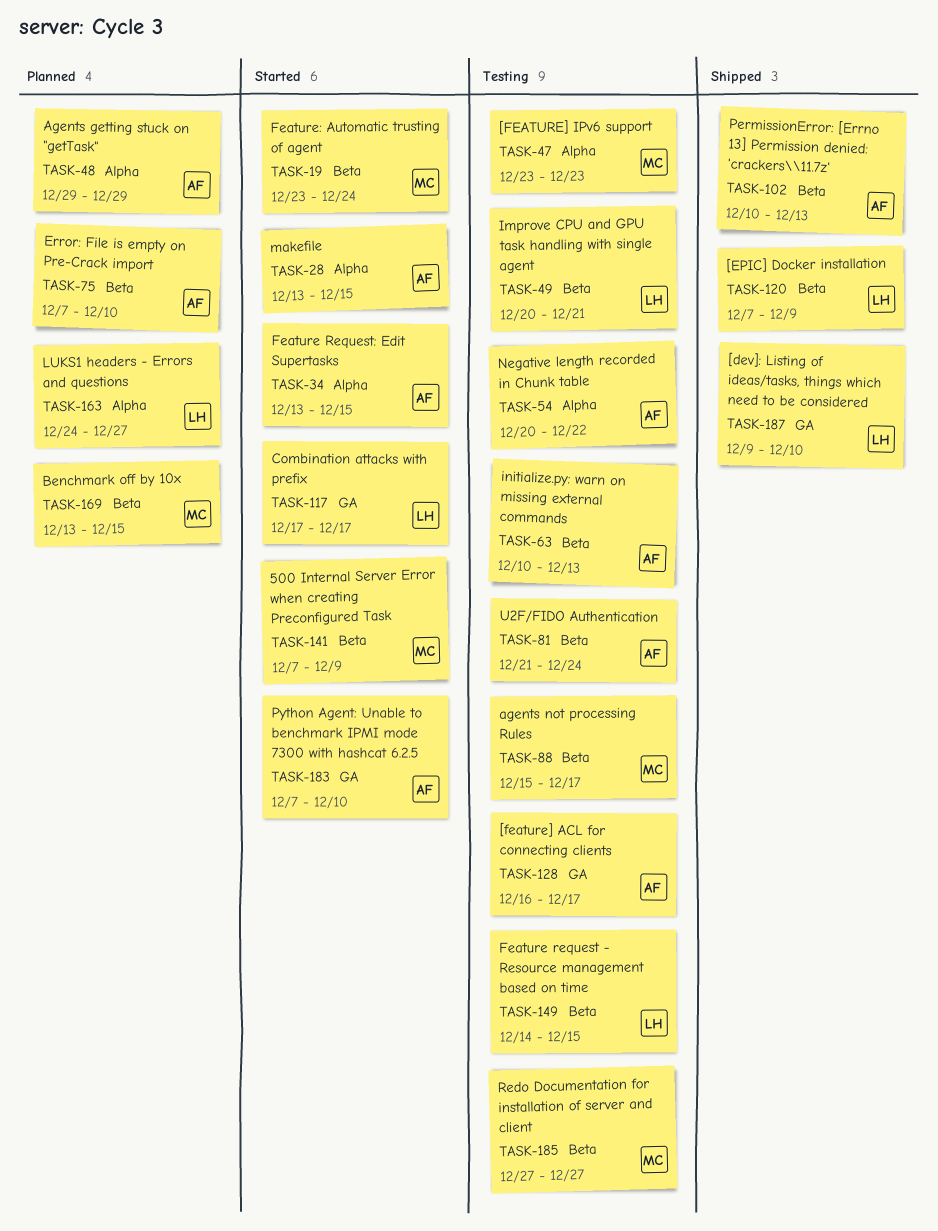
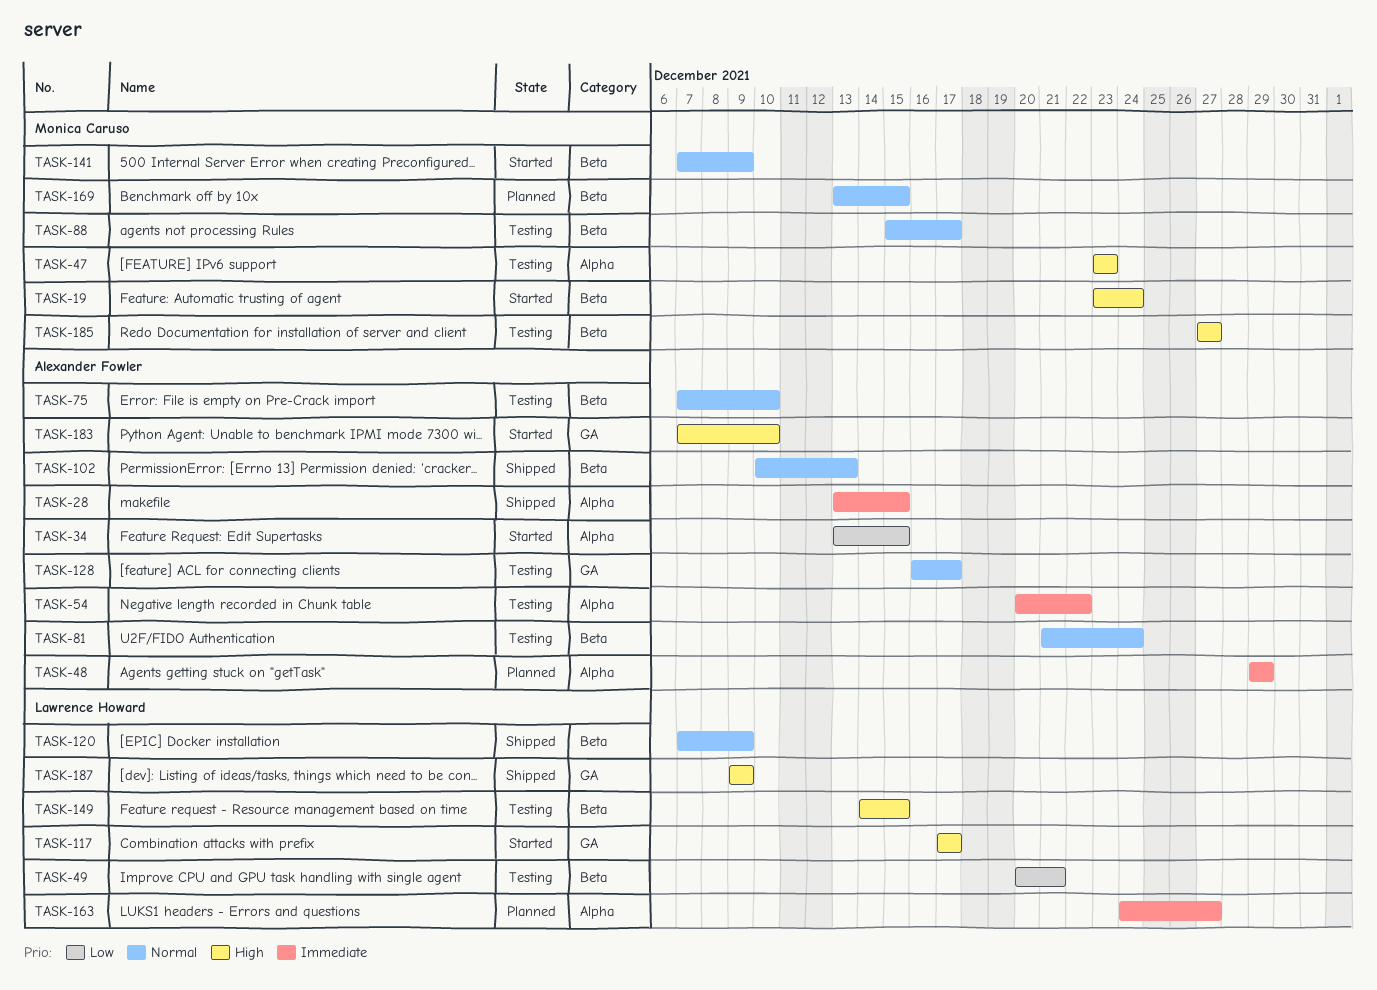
TASK-28, status: Started -> Shipped
TASK-63: present -> none
TASK-75, status: Planned -> Testing
TASK-187, due: Dec 10 -> Dec 9

